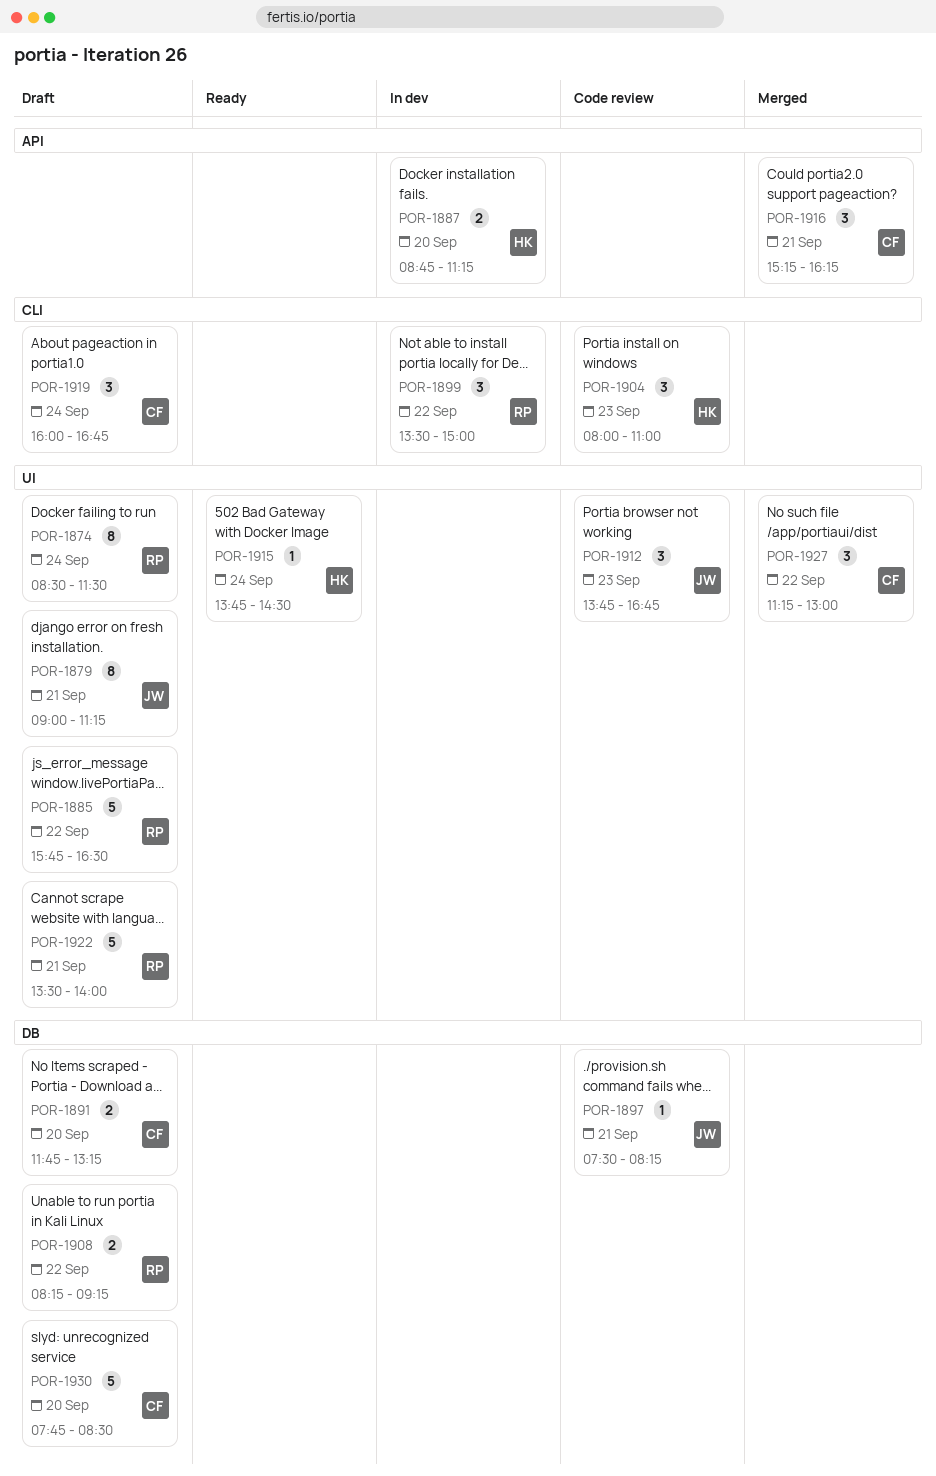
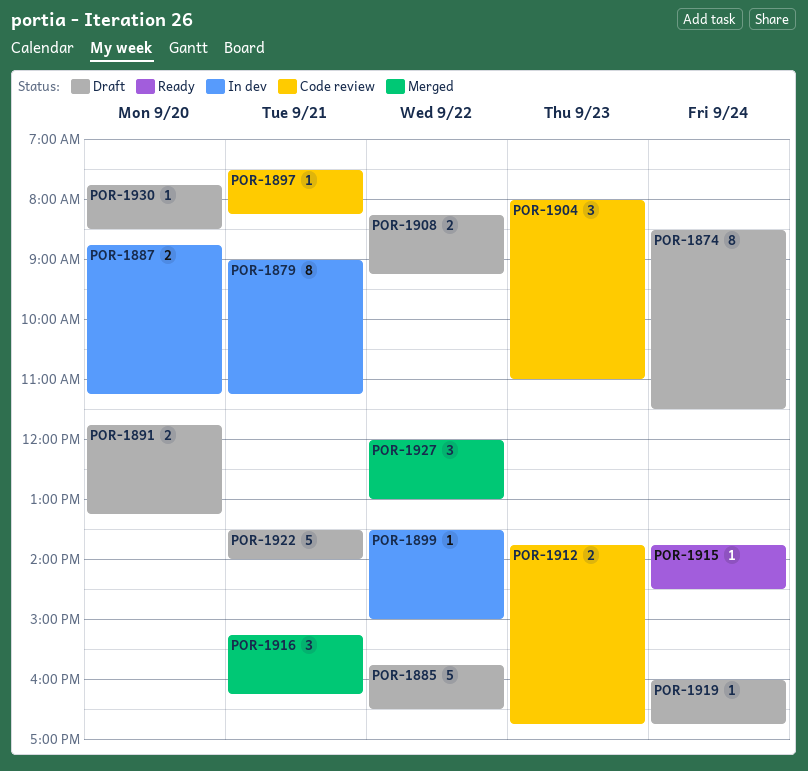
POR-1879, status: Draft -> In dev
POR-1899, estimate: 3 -> 1
POR-1912, estimate: 3 -> 2
POR-1919, estimate: 3 -> 1
POR-1927, begins: 11:15 -> 12:00
POR-1930, estimate: 5 -> 1

